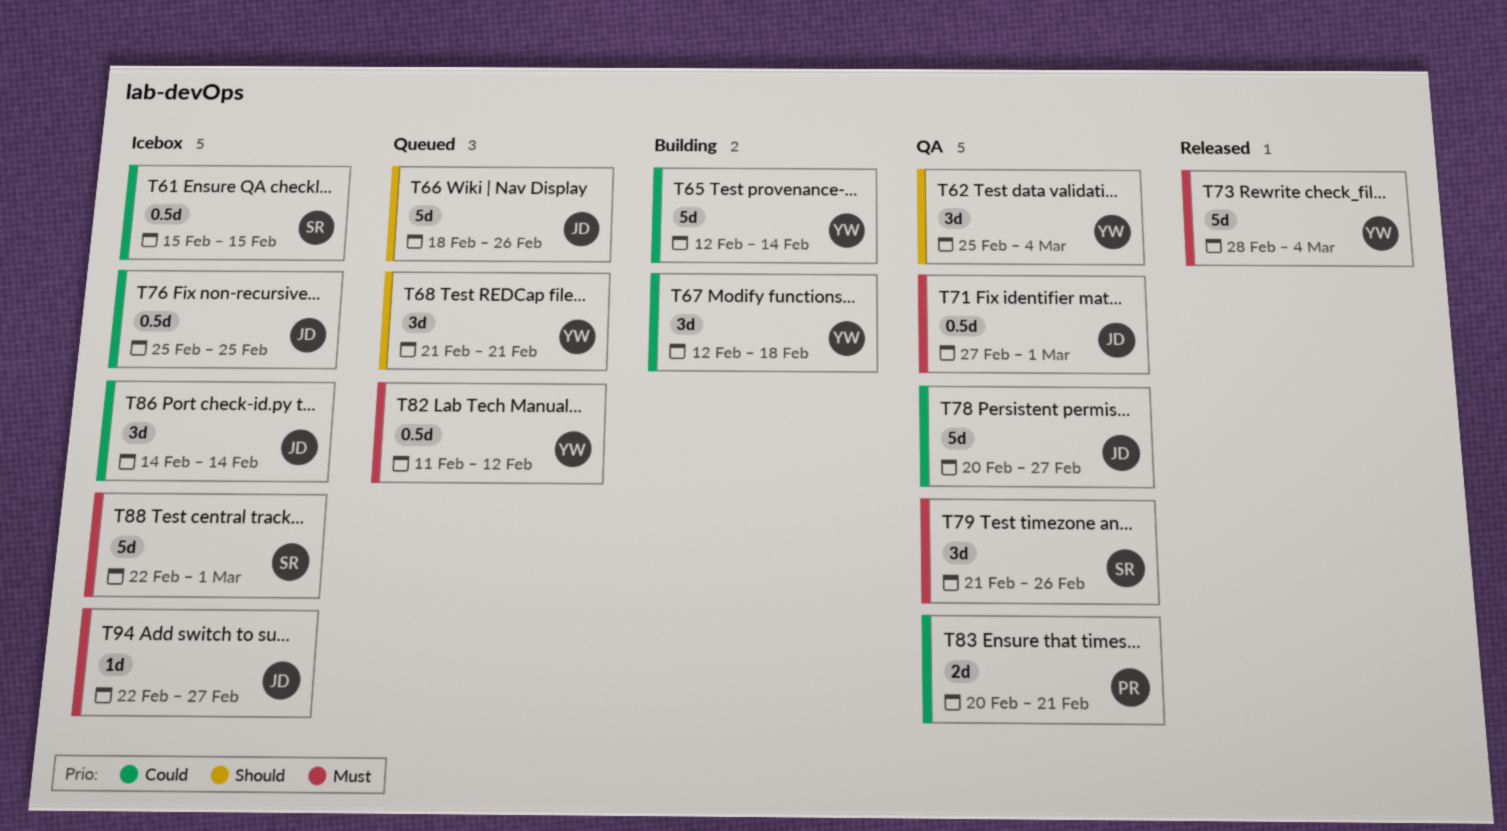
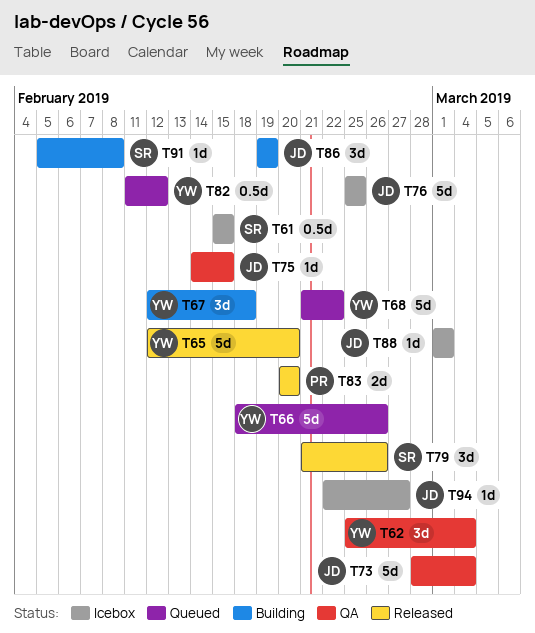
T65, status: Building -> Released
T65, due: Feb 14 -> Feb 20
T66, owner: JD -> YW
T68, estimate: 3d -> 5d
T68, due: Feb 21 -> Feb 22
T71: present -> none
T73, status: Released -> QA
T73, owner: YW -> JD
T75: none -> present
T76, estimate: 0.5d -> 5d
T78: present -> none
T79, status: QA -> Released
T83, status: QA -> Released
T83, due: Feb 21 -> Feb 20
T86, status: Icebox -> Building
T86, start: Feb 14 -> Feb 19
T86, due: Feb 14 -> Feb 19
T88, owner: SR -> JD
T88, estimate: 5d -> 1d
T88, start: Feb 22 -> Mar 1
T91: none -> present

